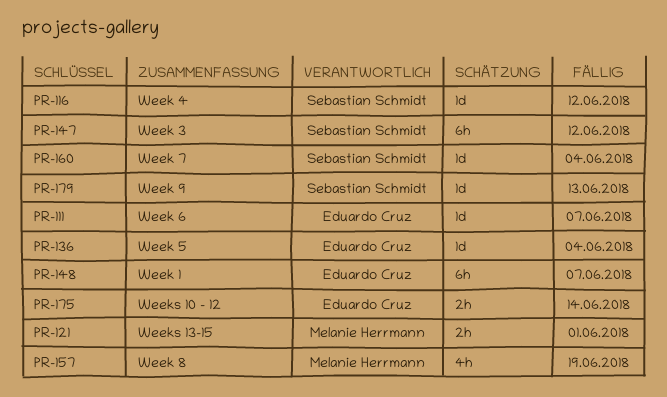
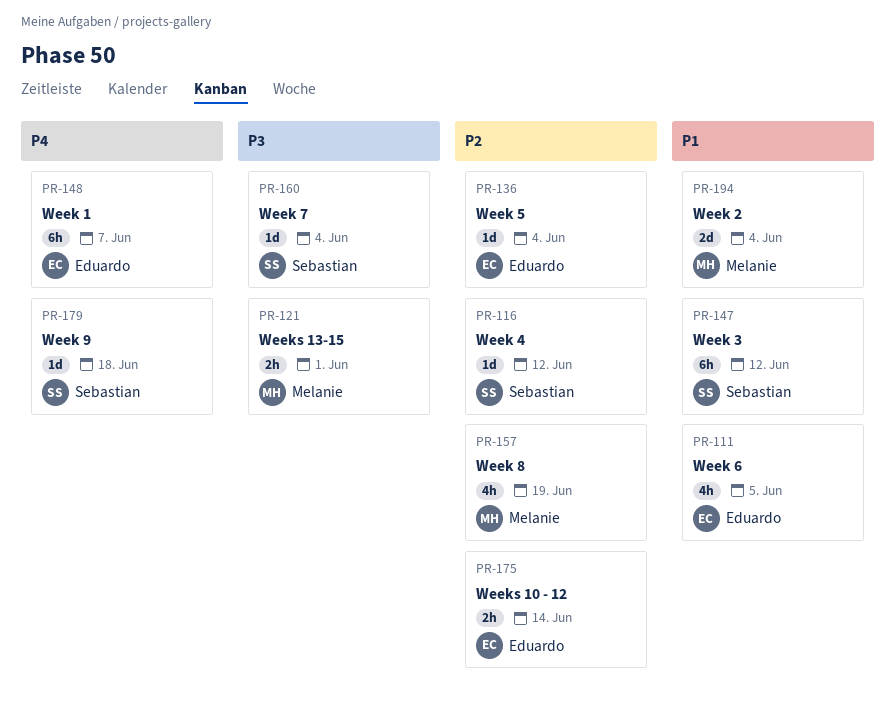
PR-111, estimate: 1d -> 4h
PR-111, due: Jun 7 -> Jun 5
PR-179, due: Jun 13 -> Jun 18
PR-194: none -> present

